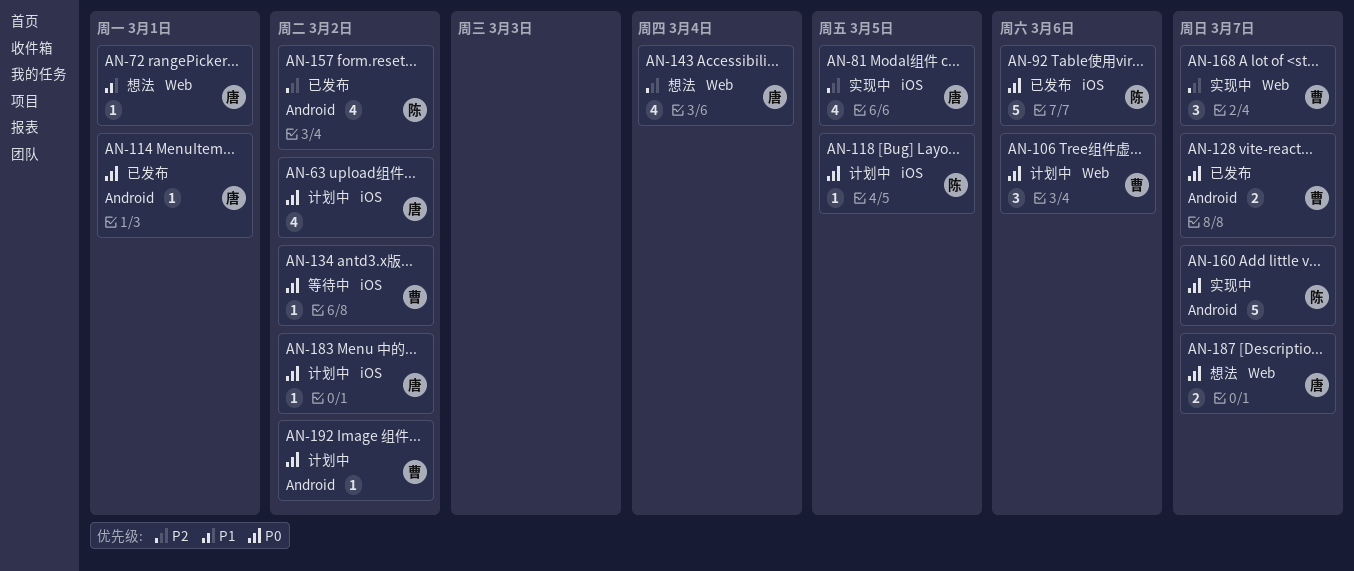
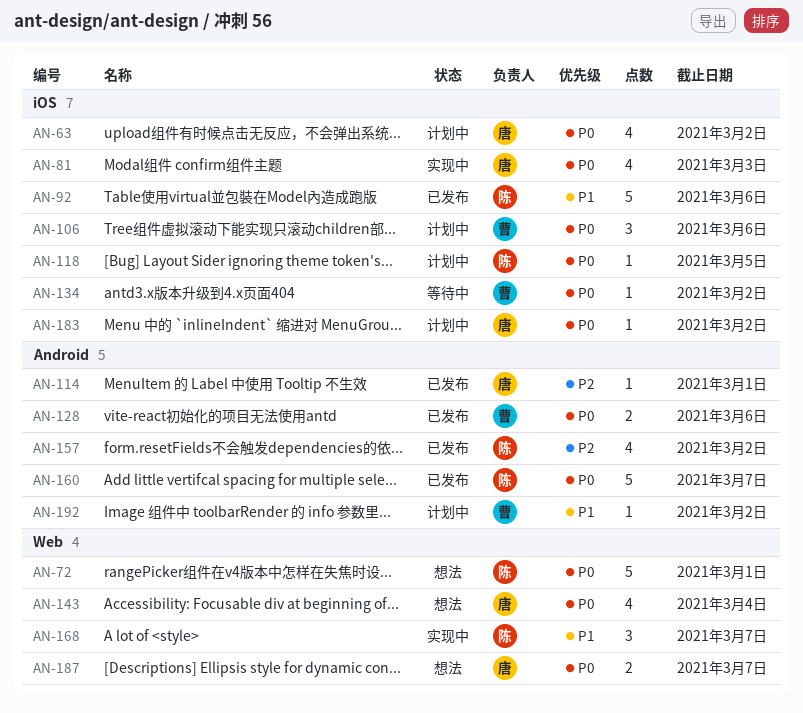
AN-72, owner: 唐 -> 陈
AN-72, priority: P1 -> P0
AN-72, estimate: 1 -> 5
AN-81, priority: P2 -> P0
AN-81, due: Mar 5 -> Mar 3
AN-92, priority: P0 -> P1
AN-106, label: Web -> iOS
AN-114, priority: P0 -> P2
AN-128, due: Mar 7 -> Mar 6
AN-143, priority: P2 -> P0
AN-160, status: 实现中 -> 已发布
AN-168, owner: 曹 -> 陈
AN-168, priority: P2 -> P1
AN-192, priority: P0 -> P1

